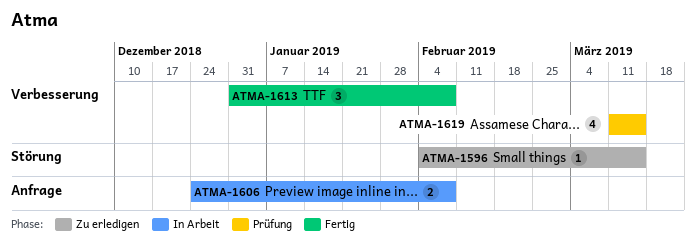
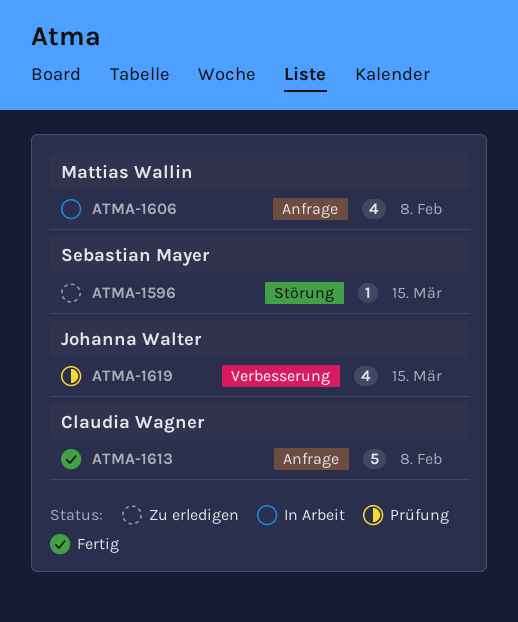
ATMA-1606, estimate: 2 -> 4
ATMA-1613, label: Verbesserung -> Anfrage
ATMA-1613, estimate: 3 -> 5

